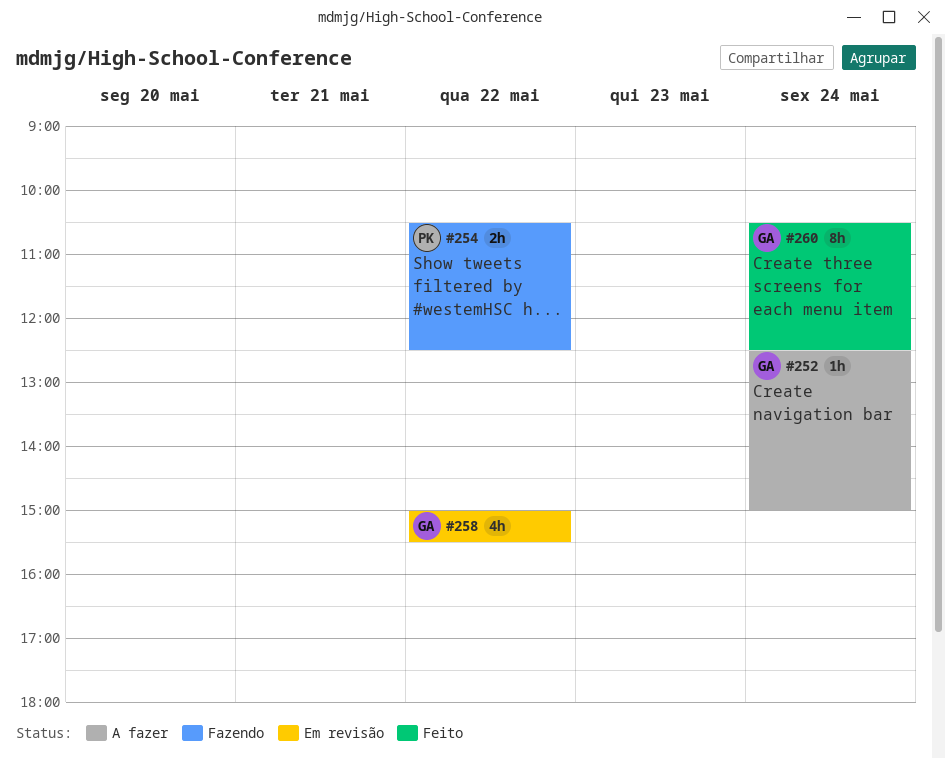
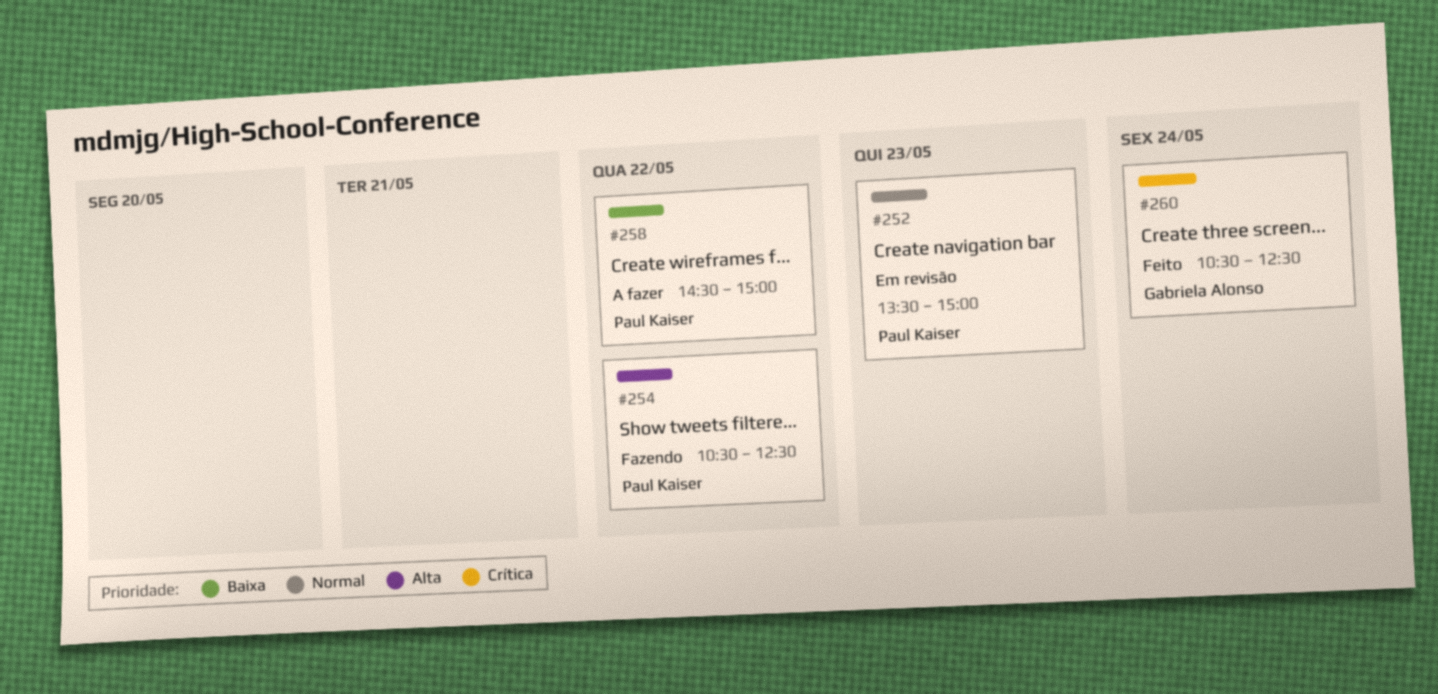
#252, status: A fazer -> Em revisão
#252, owner: Gabriela Alonso -> Paul Kaiser
#252, day: May 24 -> May 23
#252, begins: 12:30 -> 13:30
#258, status: Em revisão -> A fazer
#258, owner: Gabriela Alonso -> Paul Kaiser
#258, begins: 15:00 -> 14:30
#258, ends: 15:30 -> 15:00

